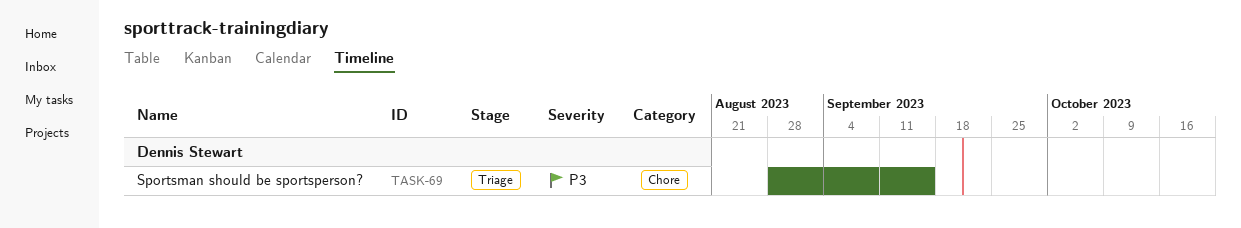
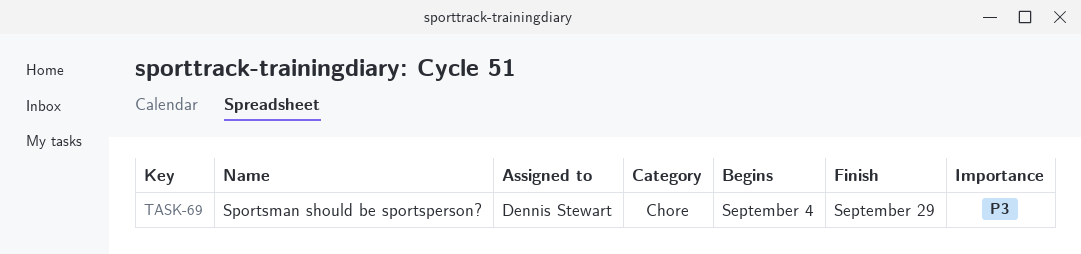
TASK-69, start: Aug 28 -> Sep 4
TASK-69, due: Sep 15 -> Sep 29

